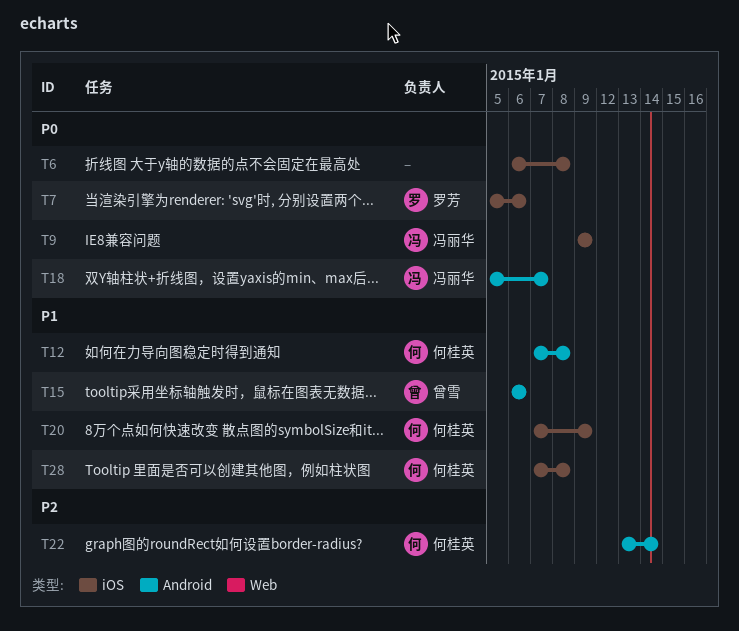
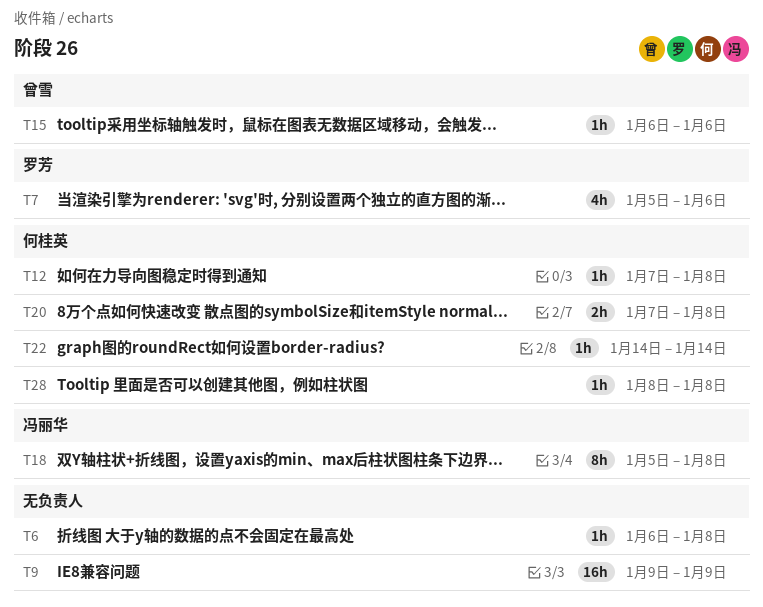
T9, owner: 冯丽华 -> none
T18, due: Jan 7 -> Jan 8
T20, due: Jan 9 -> Jan 8
T22, start: Jan 13 -> Jan 14
T28, start: Jan 7 -> Jan 8

